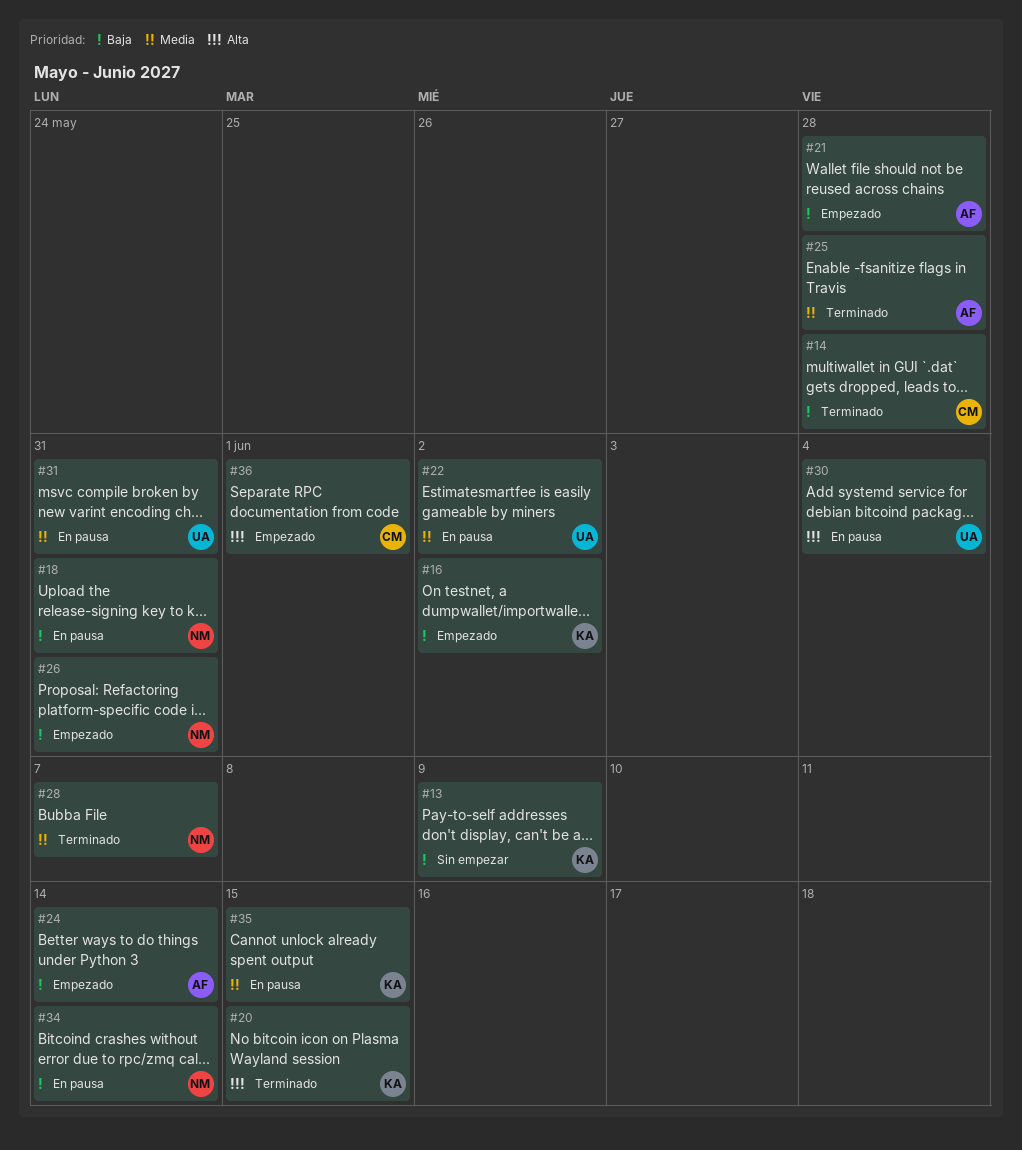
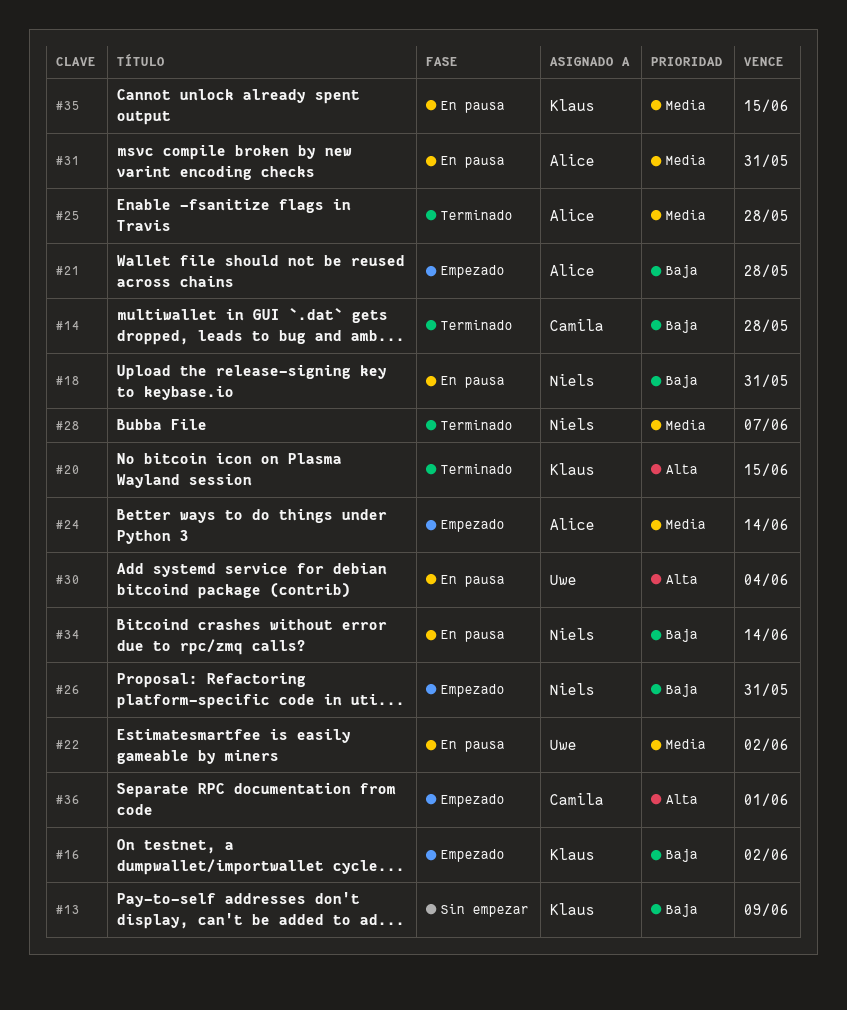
#24, priority: Baja -> Media
#31, owner: Uwe -> Alice

